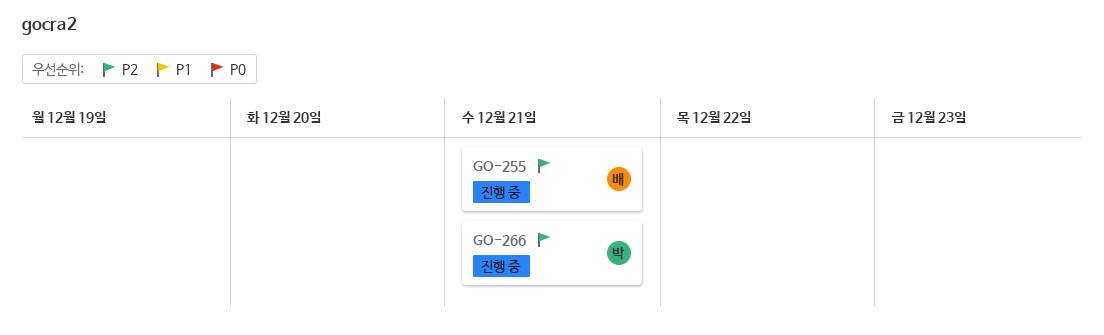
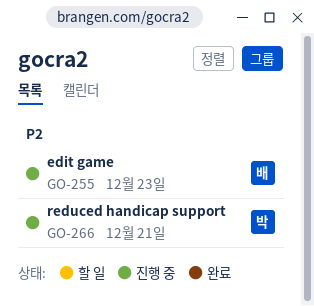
GO-255, due: Dec 21 -> Dec 23

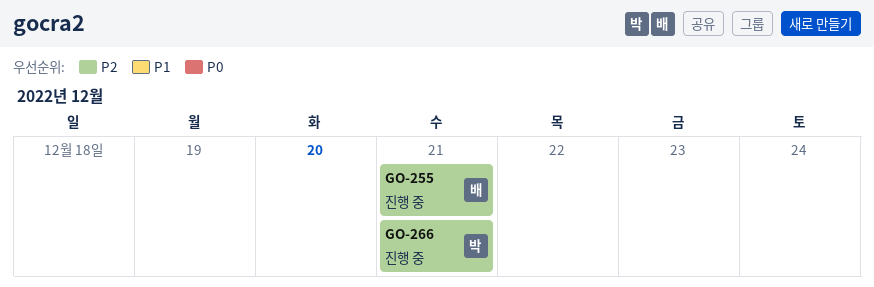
GO-255, due: Dec 23 -> Dec 21

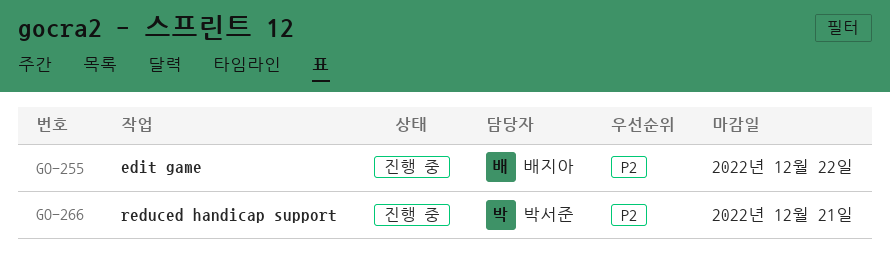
GO-255, due: Dec 21 -> Dec 22

